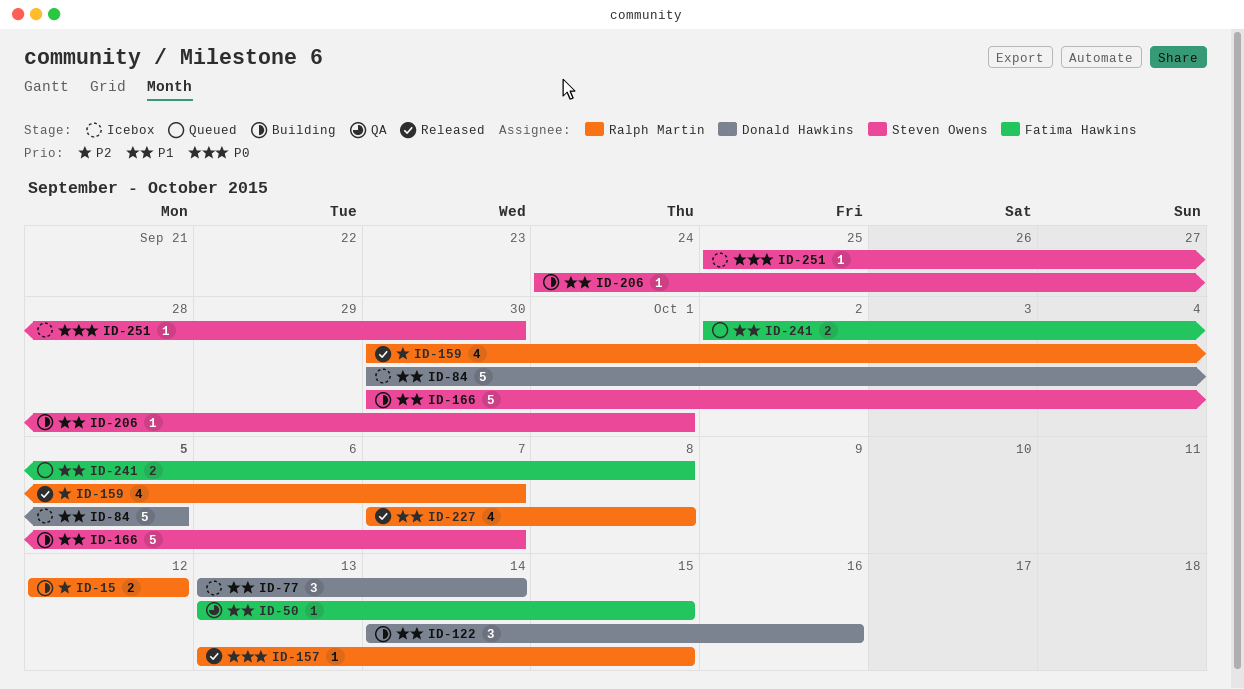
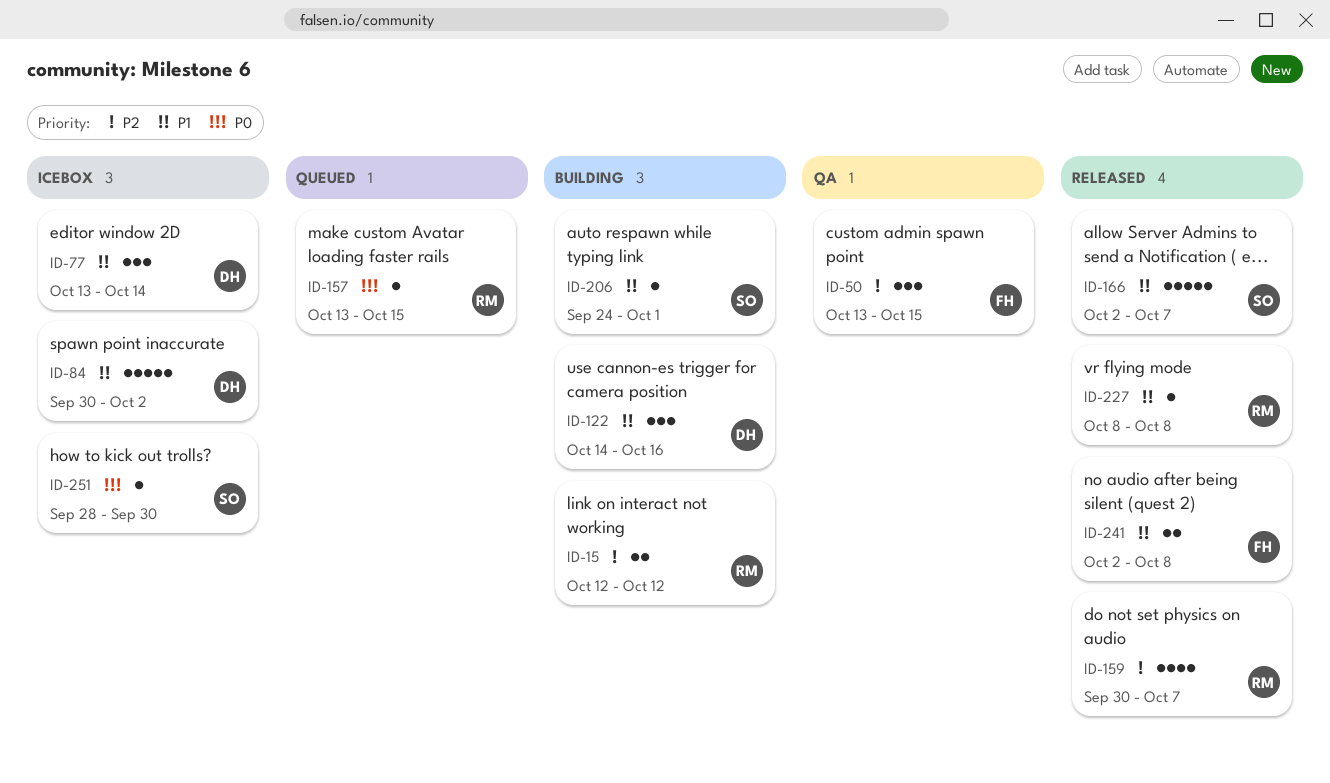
ID-50, priority: P1 -> P2
ID-50, estimate: 1 -> 3
ID-84, due: Oct 5 -> Oct 2
ID-157, status: Released -> Queued
ID-166, status: Building -> Released
ID-166, start: Sep 30 -> Oct 2
ID-227, estimate: 4 -> 1
ID-227, start: Oct 7 -> Oct 8
ID-241, status: Queued -> Released
ID-251, start: Sep 25 -> Sep 28

